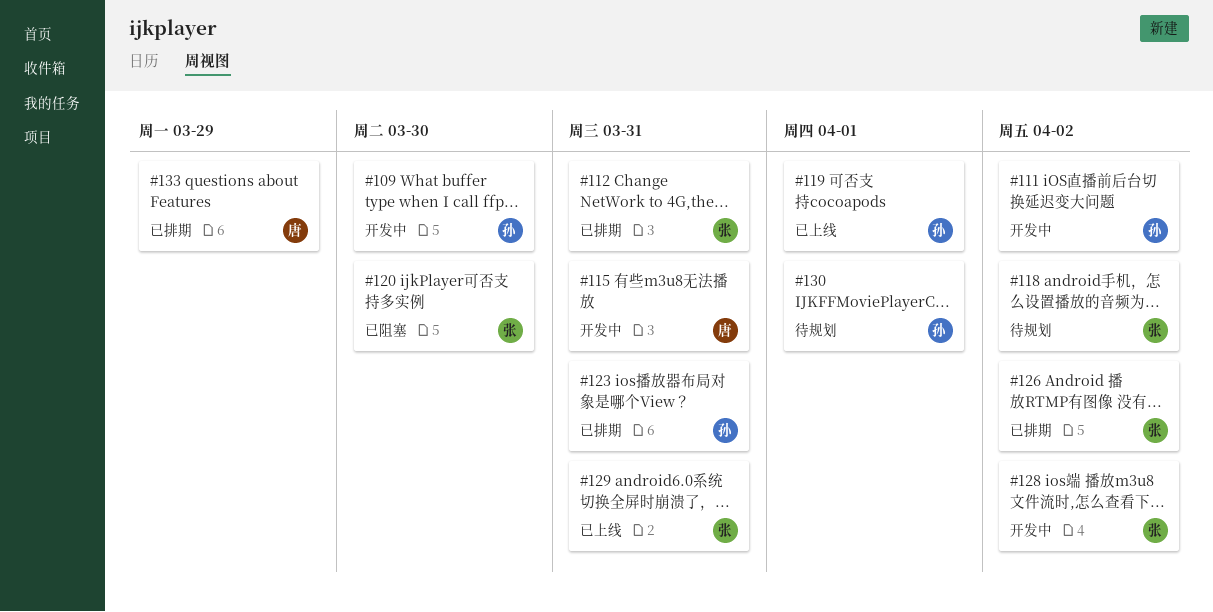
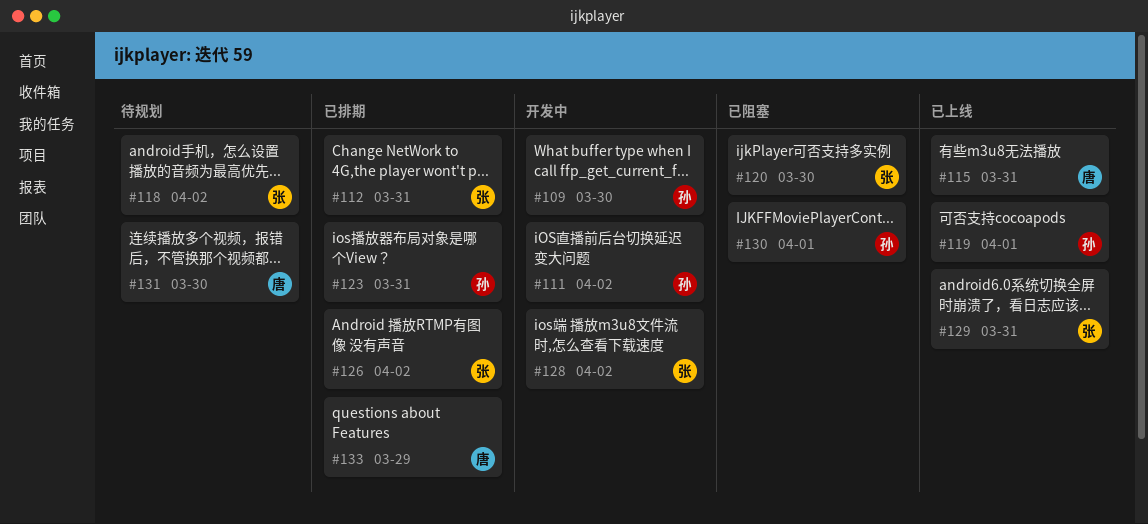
#115, status: 开发中 -> 已上线
#130, status: 待规划 -> 已阻塞
#131: none -> present

